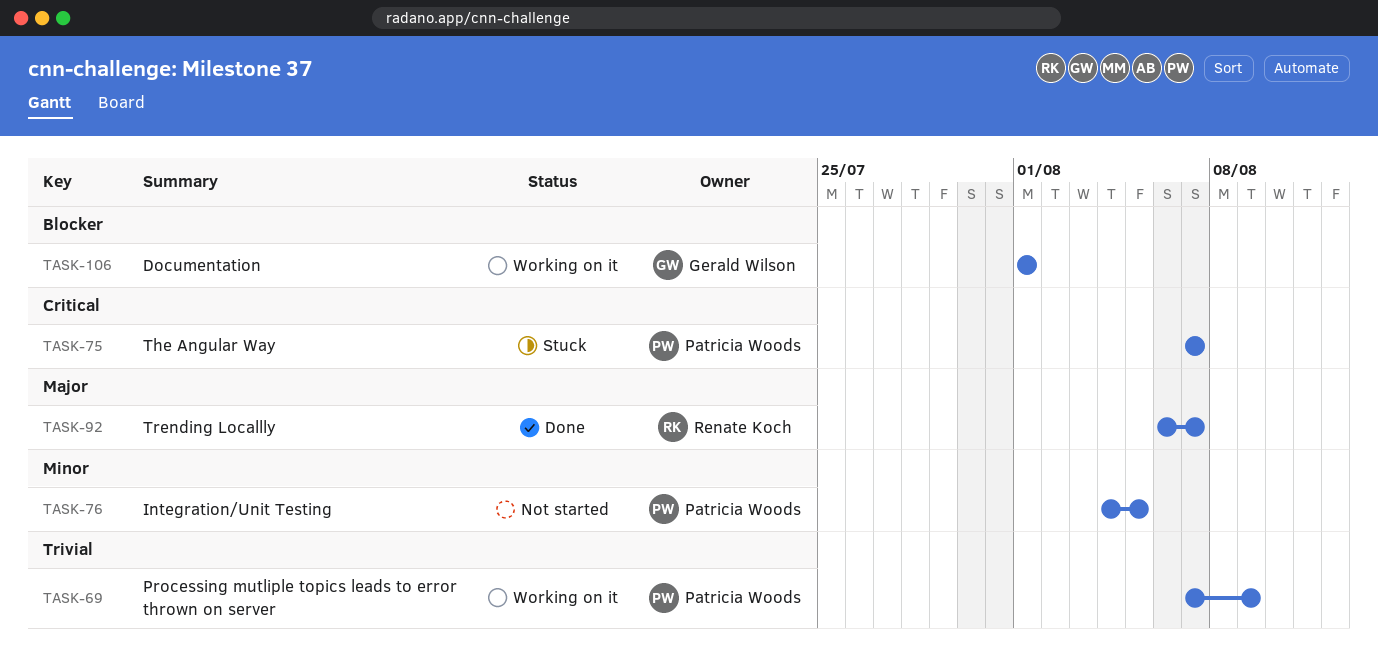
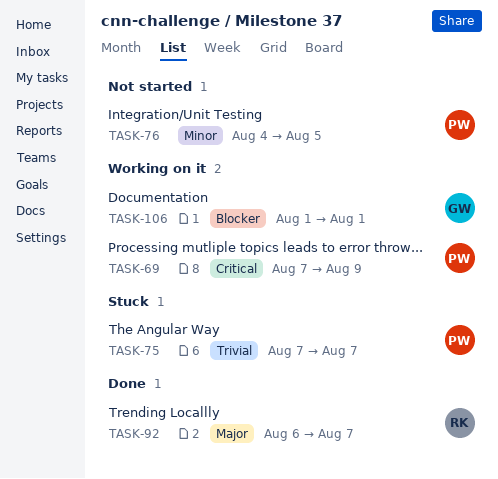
TASK-69, priority: Trivial -> Critical
TASK-75, priority: Critical -> Trivial

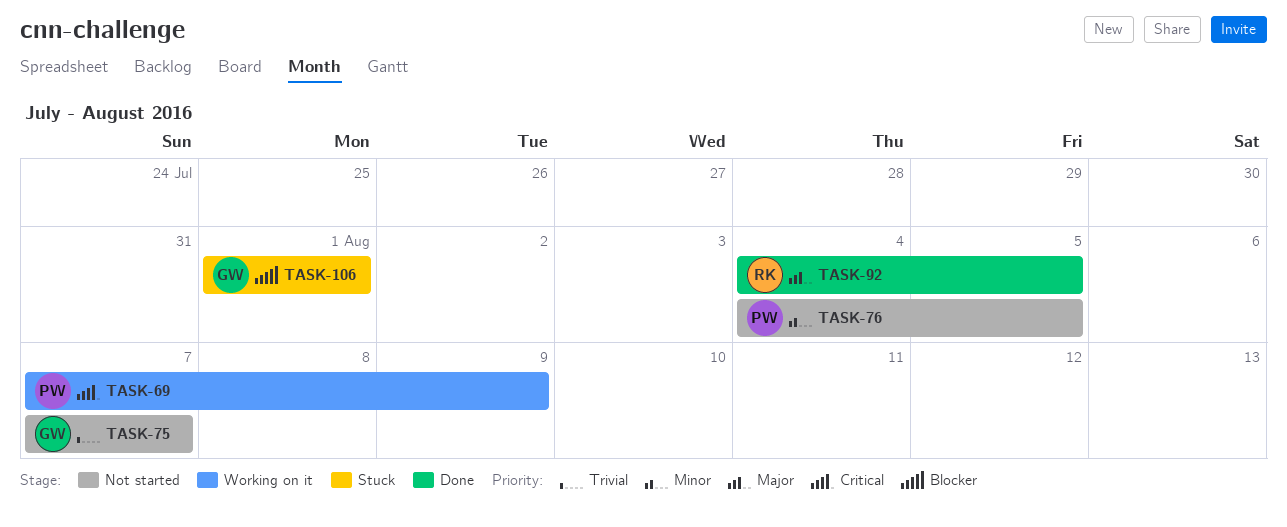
TASK-75, status: Stuck -> Not started
TASK-75, owner: PW -> GW
TASK-92, start: Aug 6 -> Aug 4
TASK-92, due: Aug 7 -> Aug 5
TASK-106, status: Working on it -> Stuck

